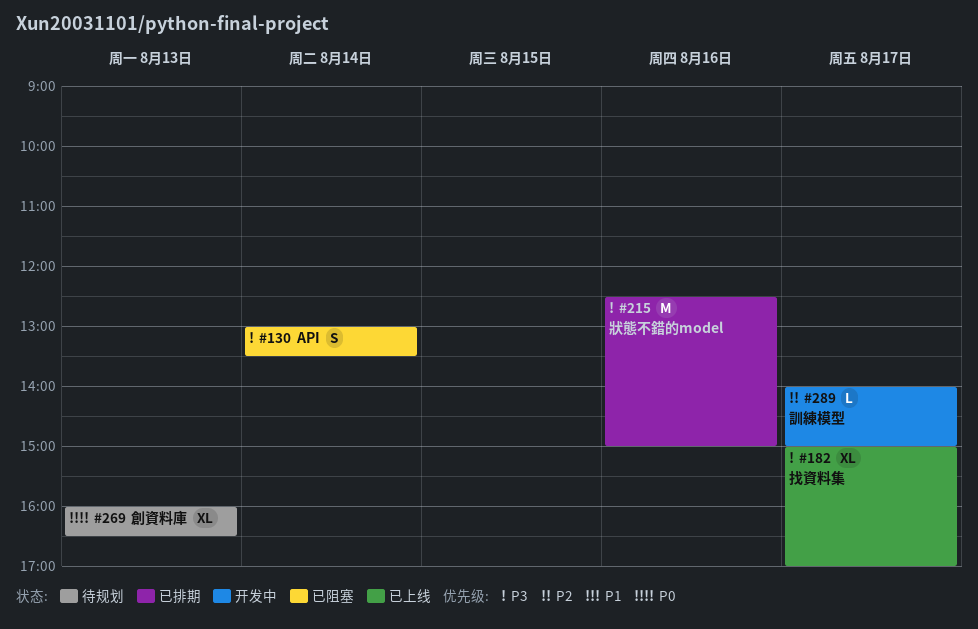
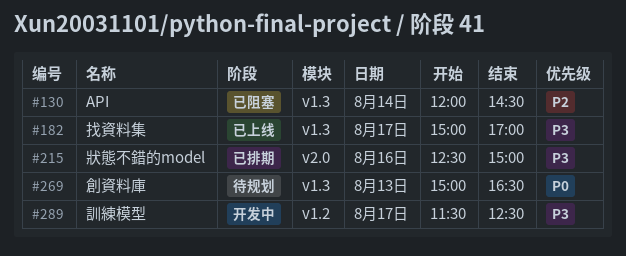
#130, priority: P3 -> P2
#130, begins: 13:00 -> 12:00
#130, ends: 13:30 -> 14:30
#269, begins: 16:00 -> 15:00
#289, priority: P2 -> P3
#289, begins: 14:00 -> 11:30
#289, ends: 15:00 -> 12:30

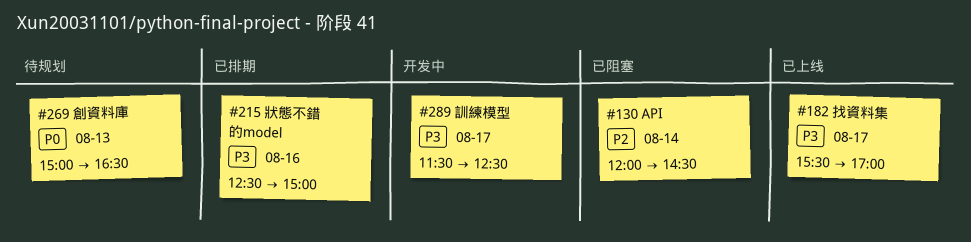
#182, begins: 15:00 -> 15:30

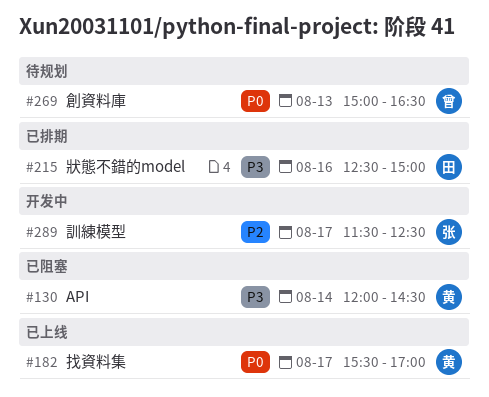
#130, priority: P2 -> P3
#182, priority: P3 -> P0
#289, priority: P3 -> P2

